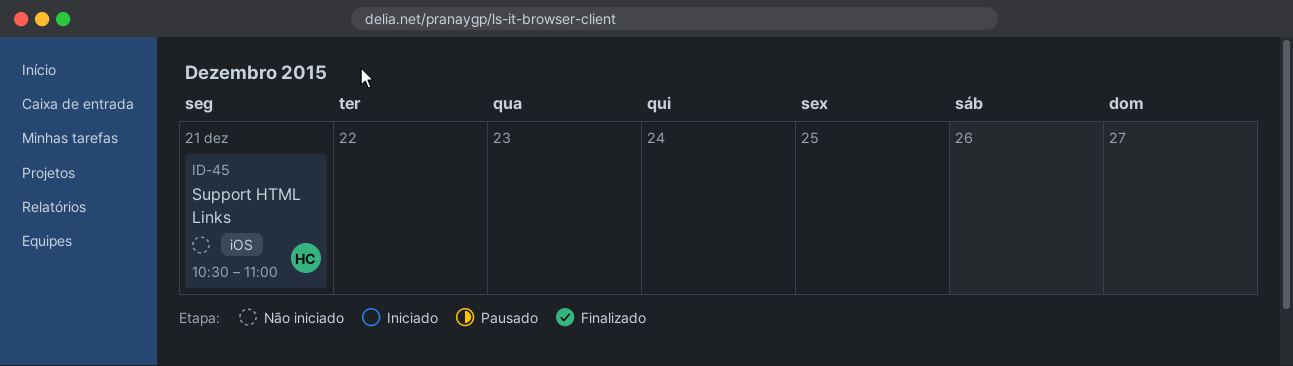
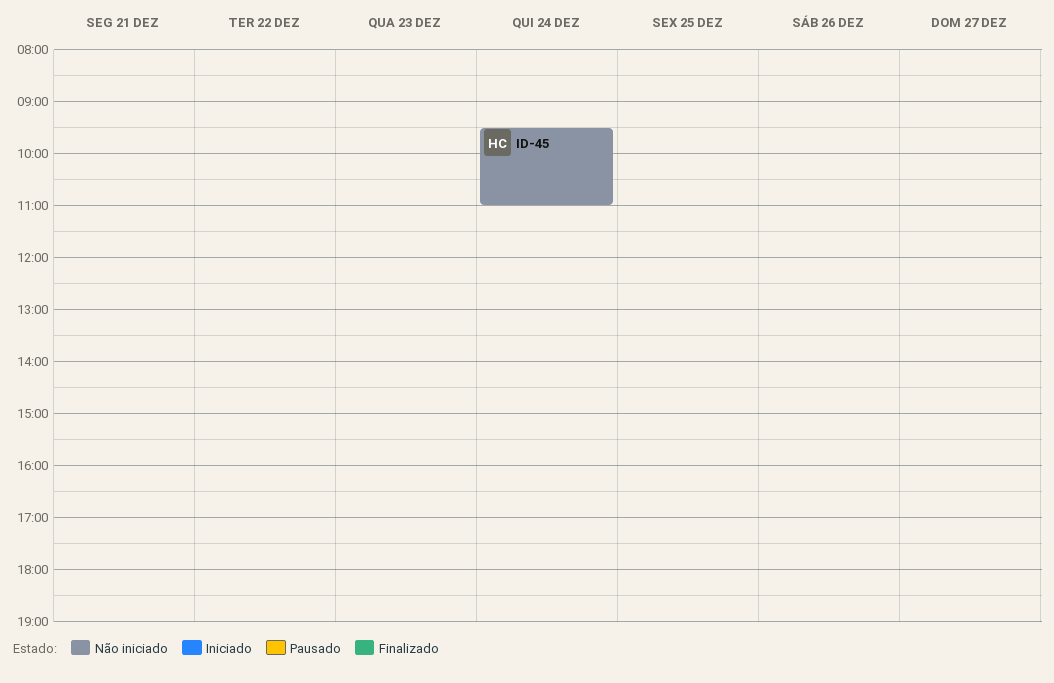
ID-45, day: Dec 21 -> Dec 24
ID-45, begins: 10:30 -> 09:30

